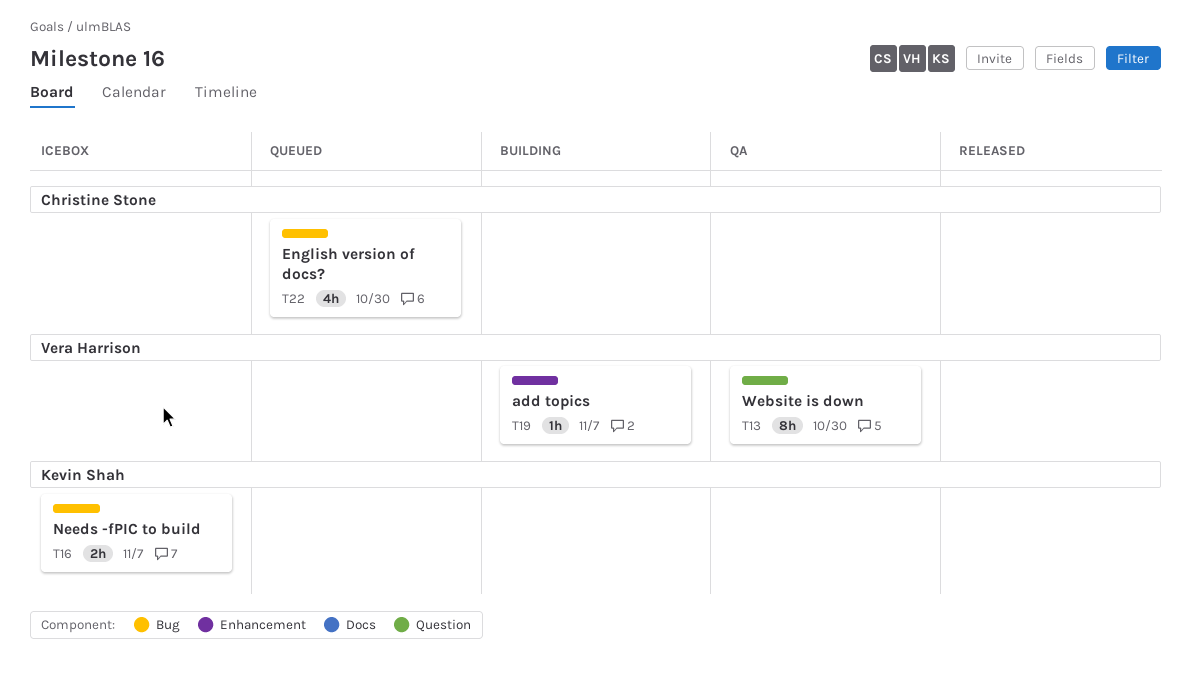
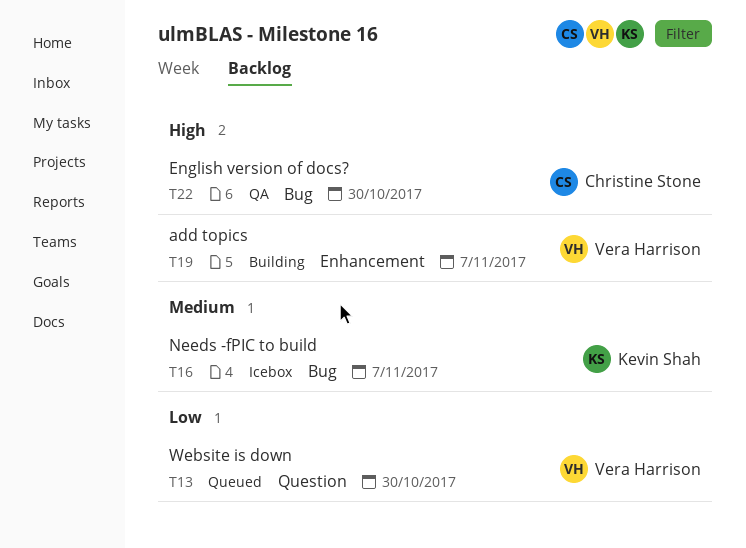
T13, status: QA -> Queued
T22, status: Queued -> QA

